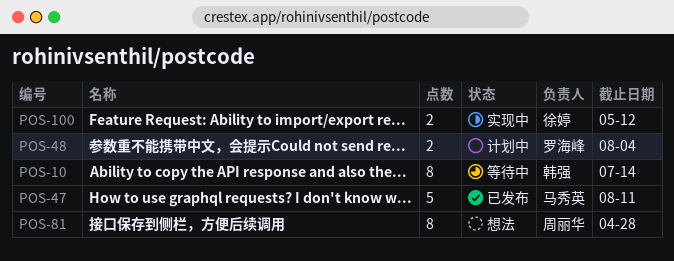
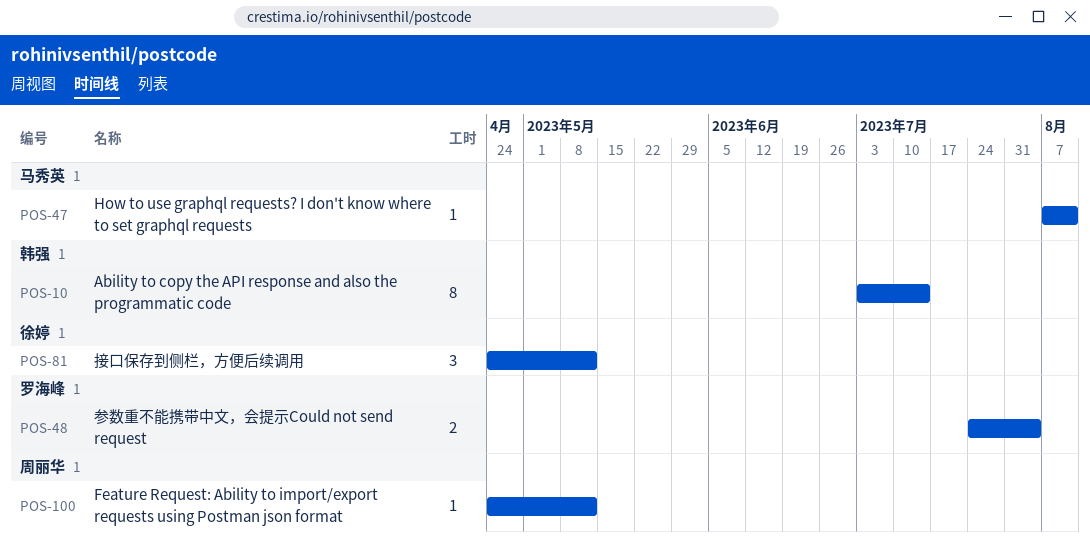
POS-47, estimate: 5 -> 1
POS-81, owner: 周丽华 -> 徐婷
POS-81, estimate: 8 -> 3
POS-81, due: Apr 28 -> May 12
POS-100, owner: 徐婷 -> 周丽华
POS-100, estimate: 2 -> 1

